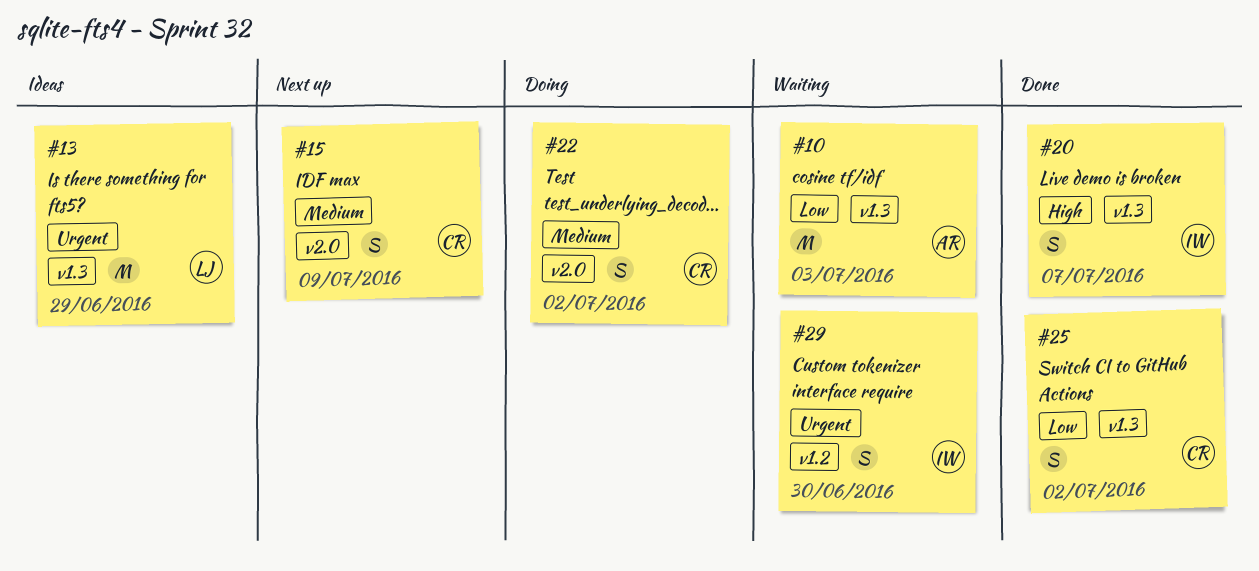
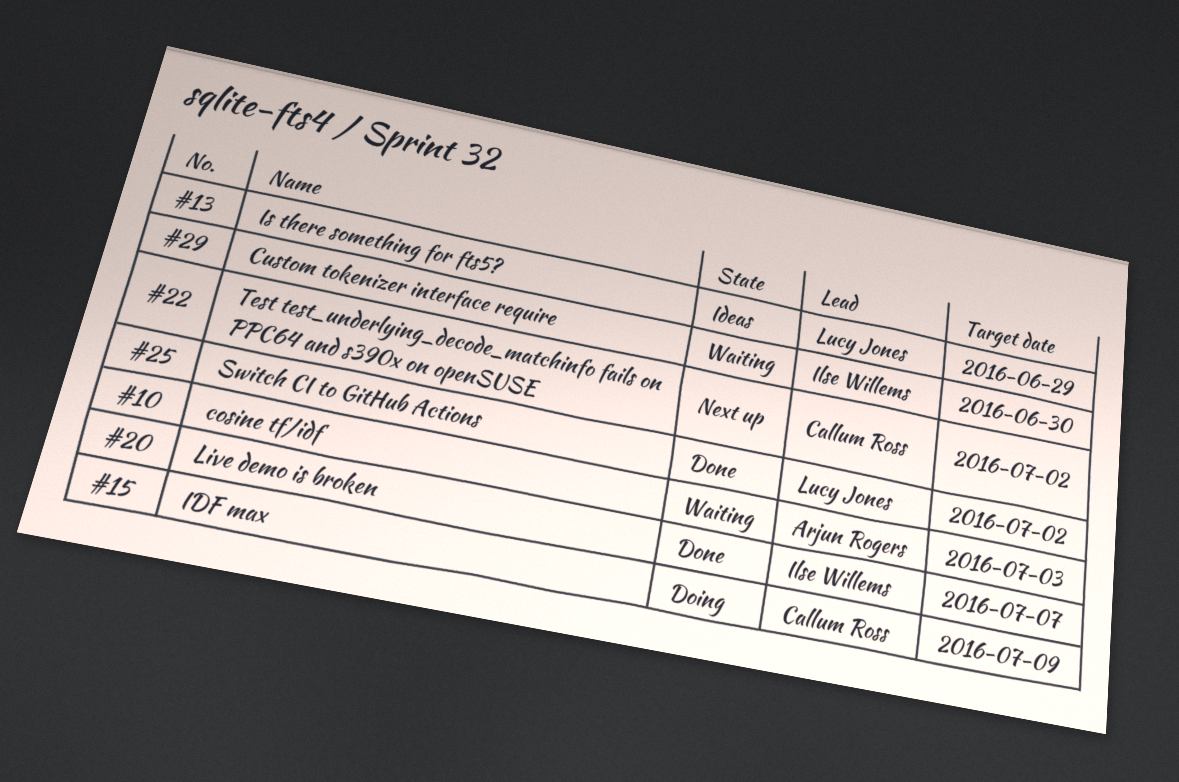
#15, status: Next up -> Doing
#22, status: Doing -> Next up
#25, owner: Callum Ross -> Lucy Jones

